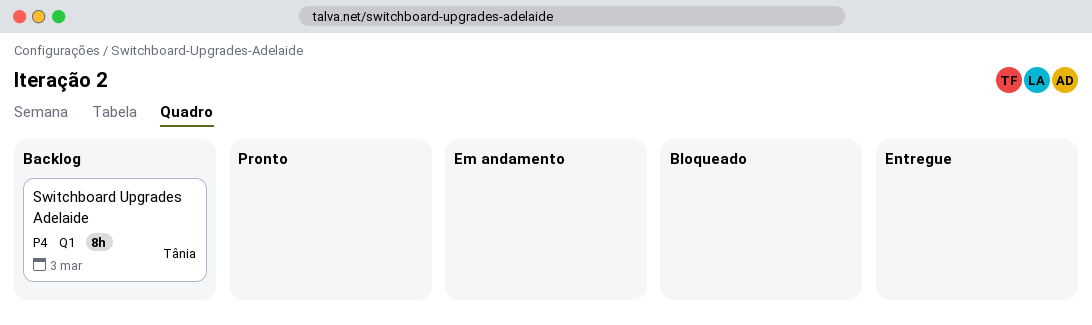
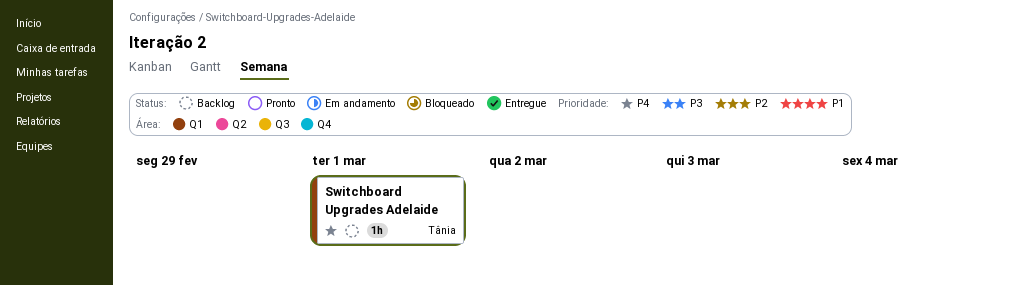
Switchboard Upgrades Adelaide, estimate: 8h -> 1h
Switchboard Upgrades Adelaide, due: Mar 3 -> Mar 1

